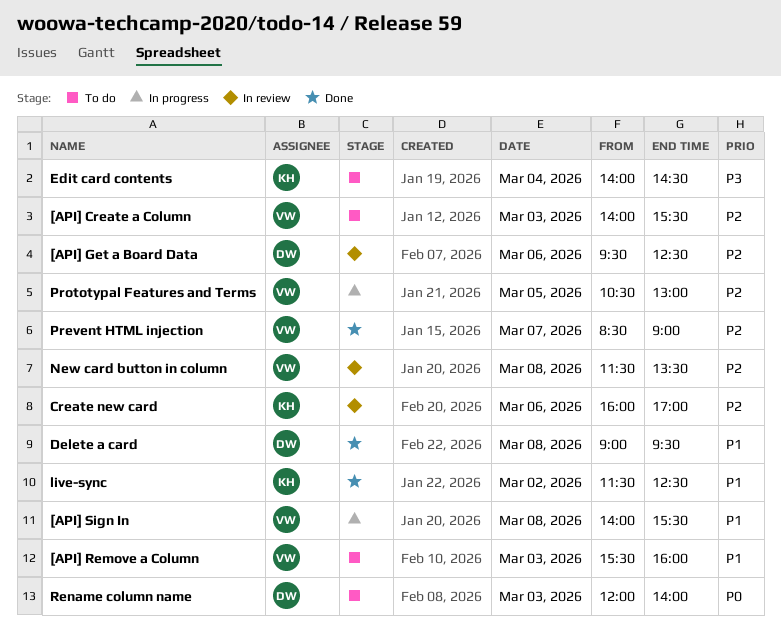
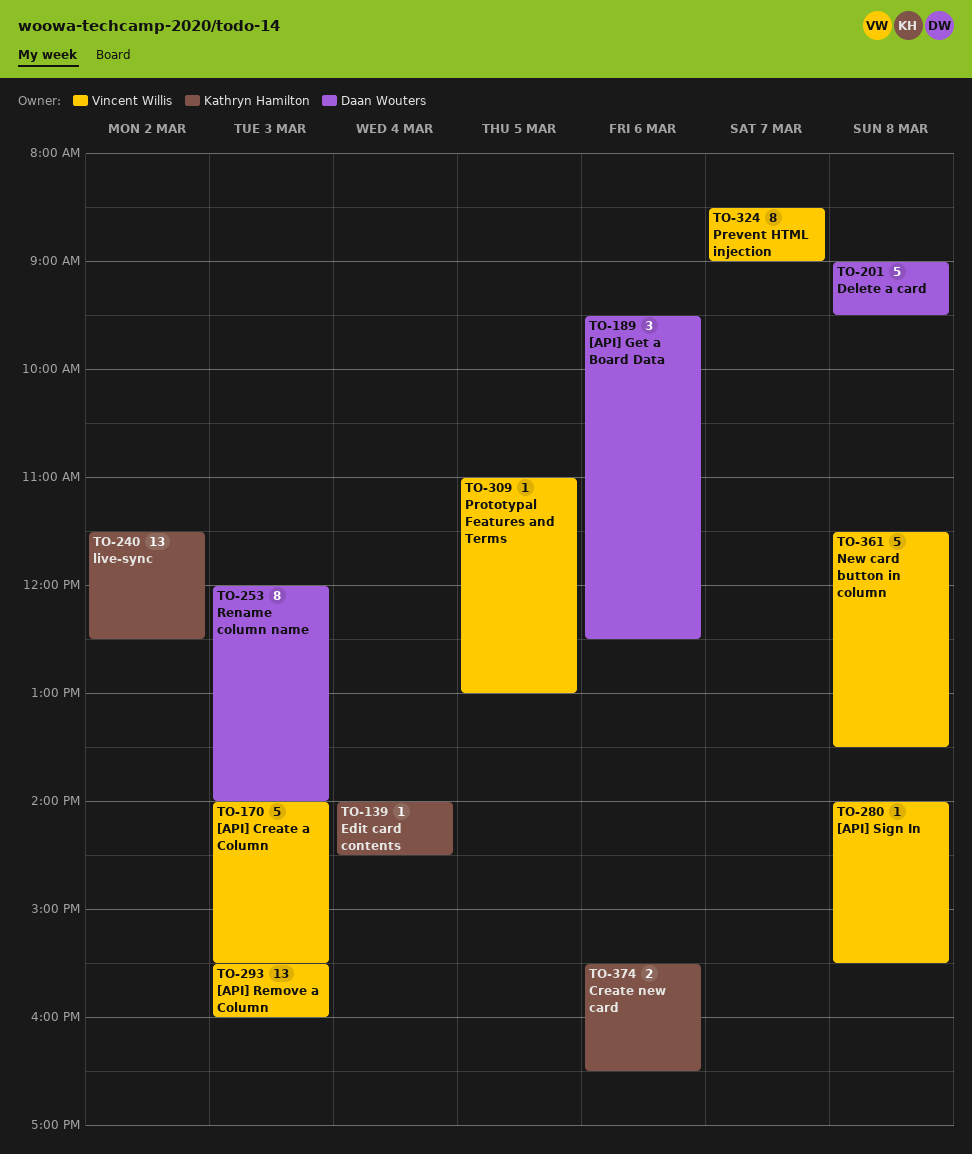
Create new card, begins: 16:00 -> 15:30
Create new card, ends: 17:00 -> 16:30
Prototypal Features and Terms, begins: 10:30 -> 11:00

